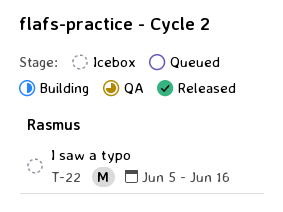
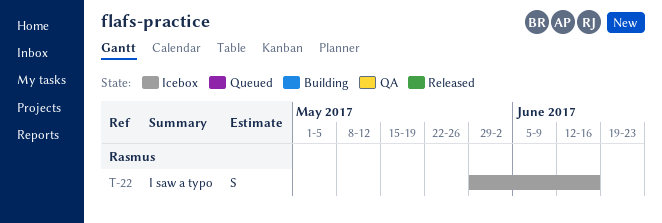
T-22, estimate: M -> S
T-22, start: Jun 5 -> May 29

